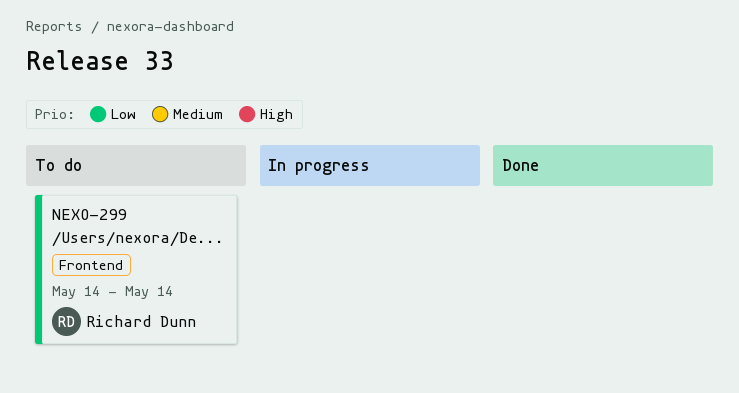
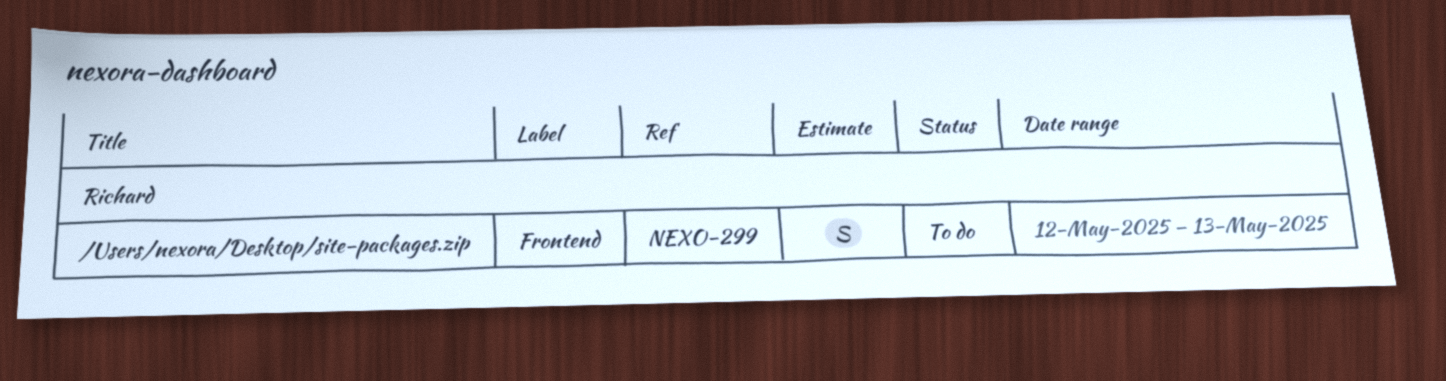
NEXO-299, start: May 14 -> May 12
NEXO-299, due: May 14 -> May 13

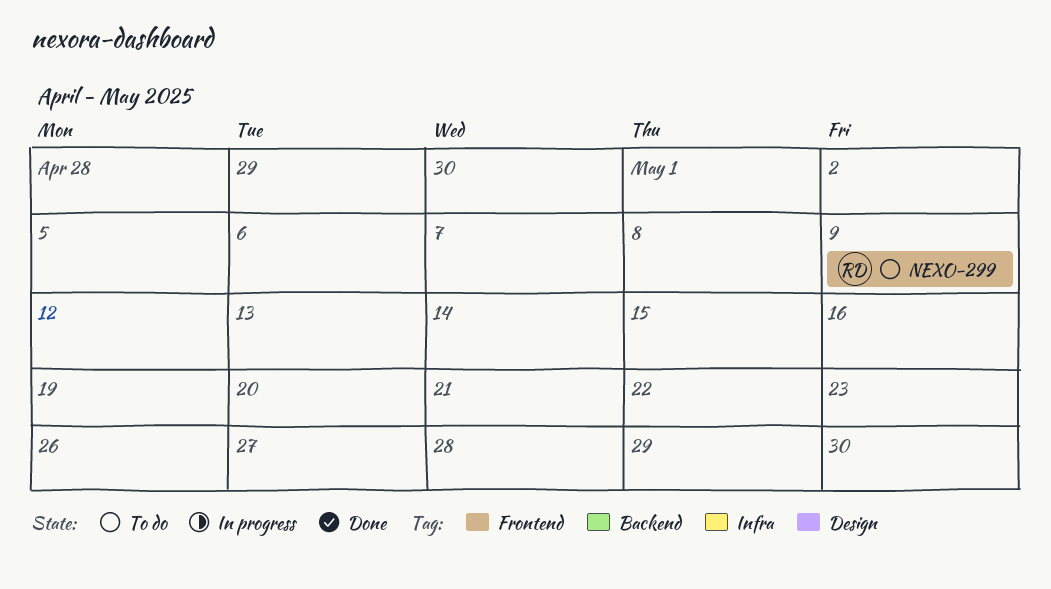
NEXO-299, start: May 12 -> May 9
NEXO-299, due: May 13 -> May 9

